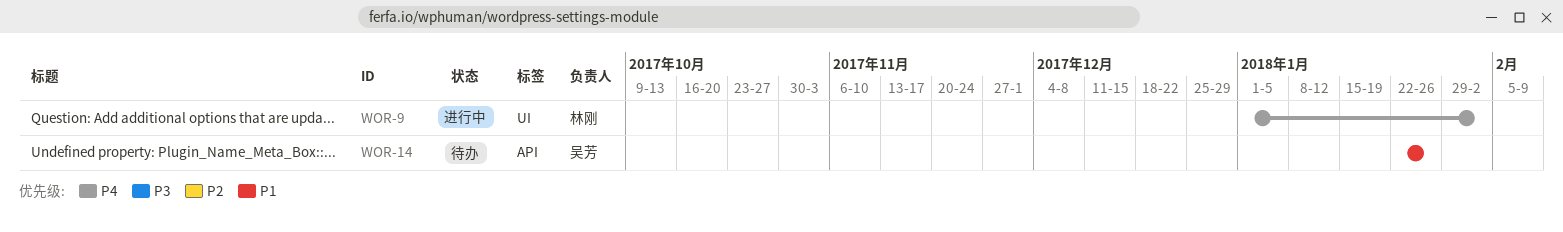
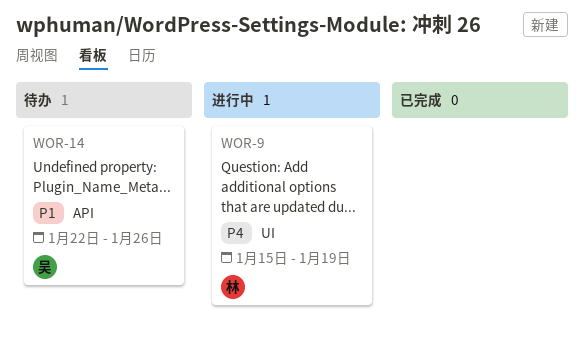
WOR-9, start: Jan 1 -> Jan 15
WOR-9, due: Feb 2 -> Jan 19

